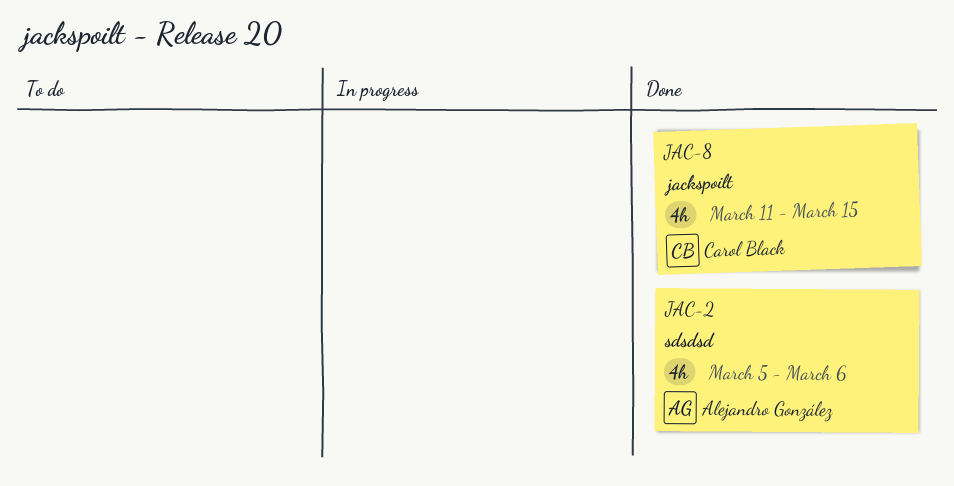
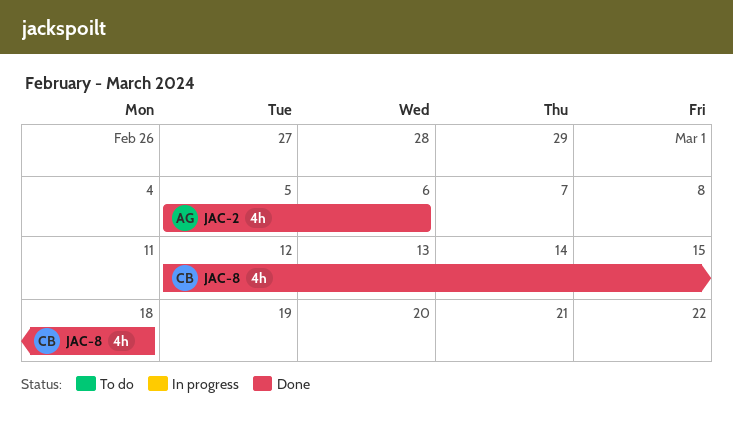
JAC-8, start: Mar 11 -> Mar 12
JAC-8, due: Mar 15 -> Mar 18

